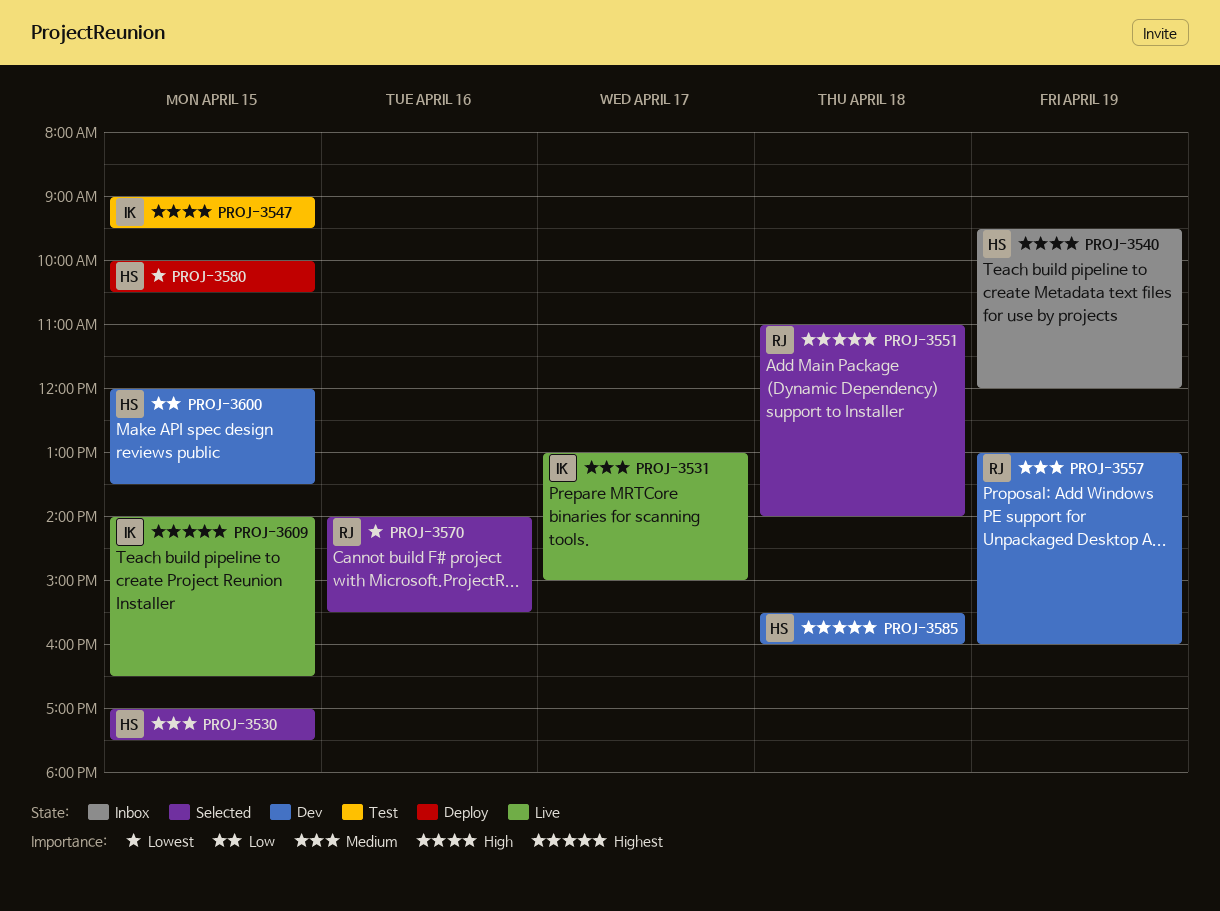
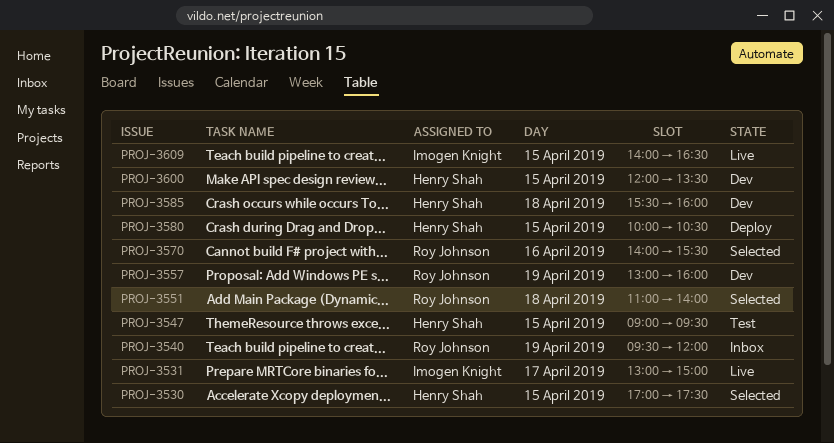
PROJ-3540, owner: Henry Shah -> Roy Johnson
PROJ-3547, owner: Imogen Knight -> Henry Shah

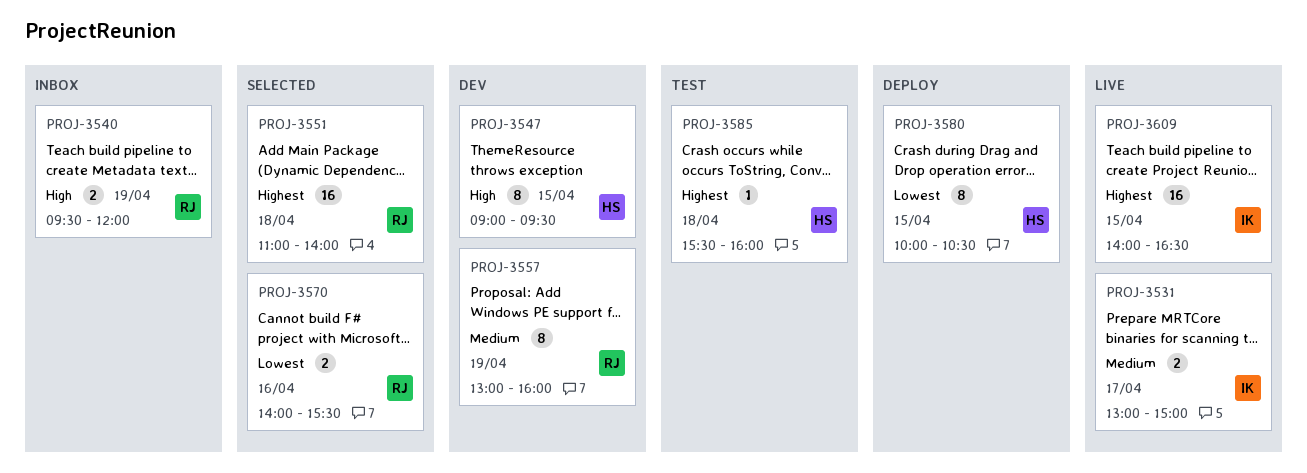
PROJ-3530: present -> none
PROJ-3547, status: Test -> Dev
PROJ-3585, status: Dev -> Test
PROJ-3600: present -> none

